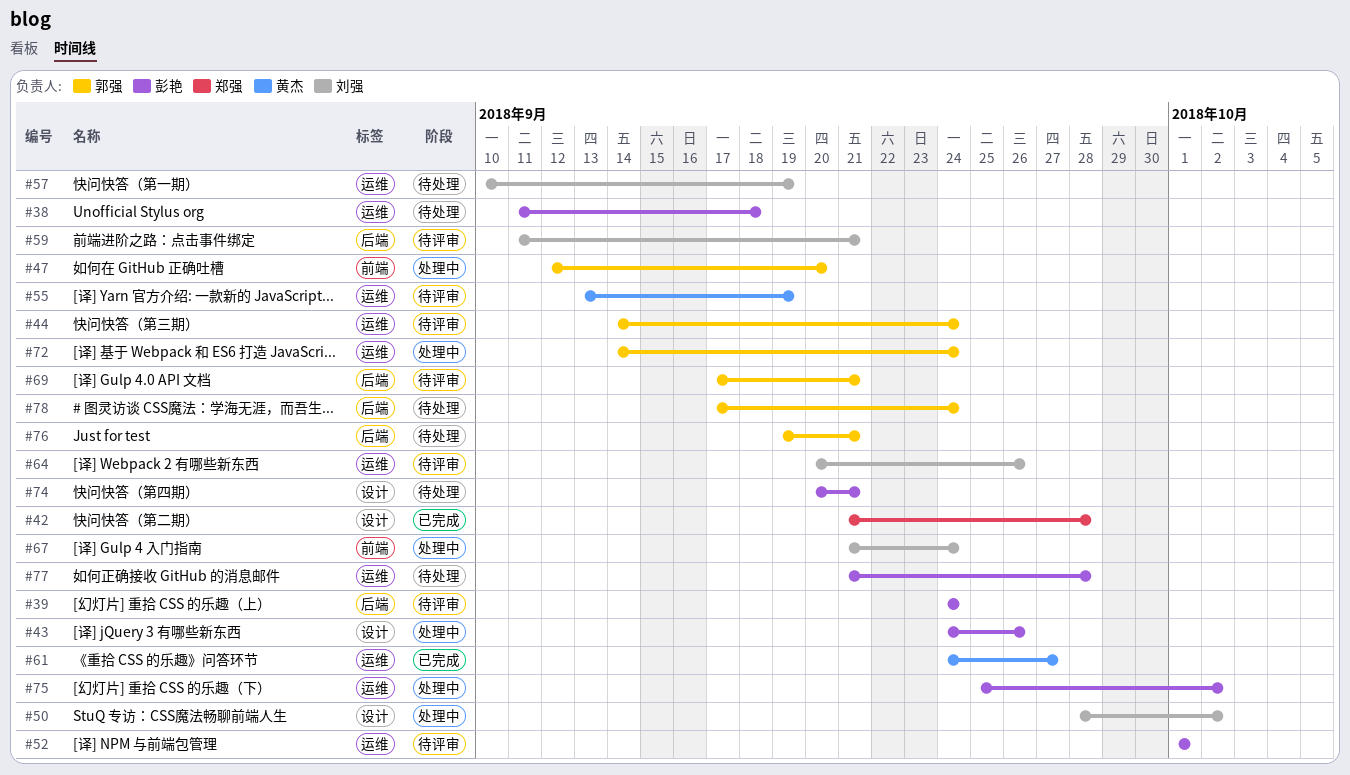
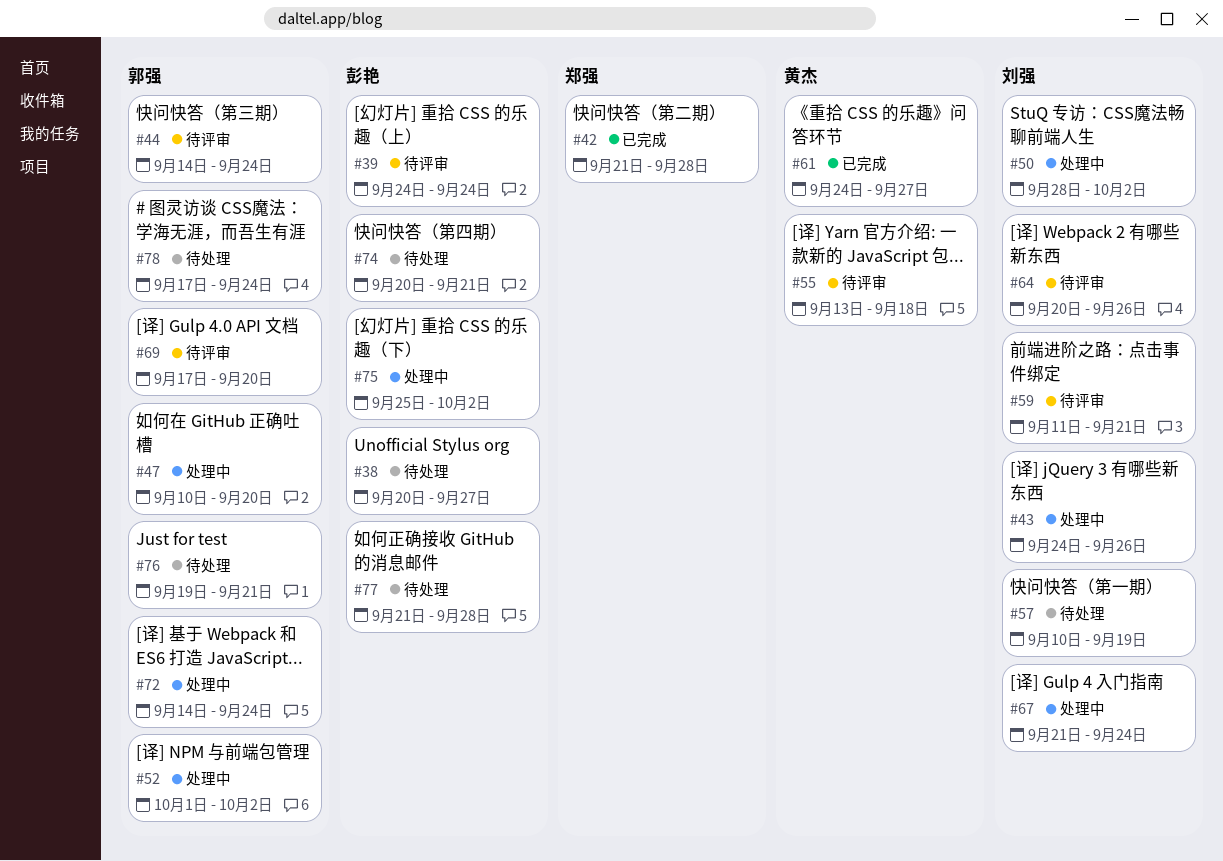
#38, start: Sep 11 -> Sep 20
#38, due: Sep 18 -> Sep 27
#43, owner: 彭艳 -> 刘强
#47, start: Sep 12 -> Sep 10
#52, status: 待评审 -> 处理中
#52, owner: 彭艳 -> 郭强
#52, due: Oct 1 -> Oct 2
#55, due: Sep 19 -> Sep 18
#69, due: Sep 21 -> Sep 20

